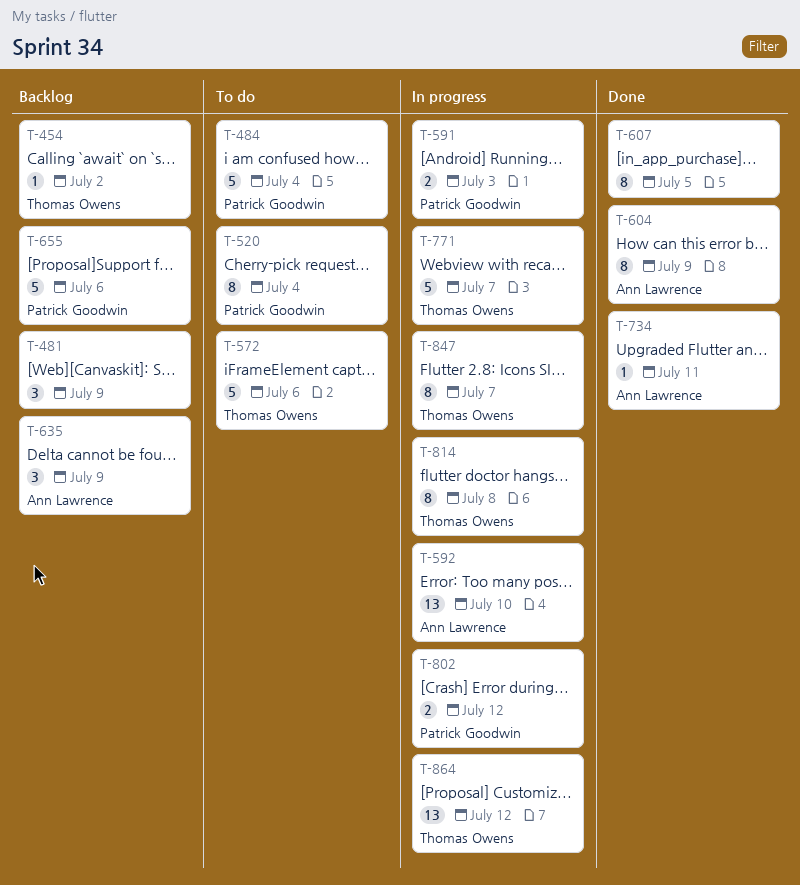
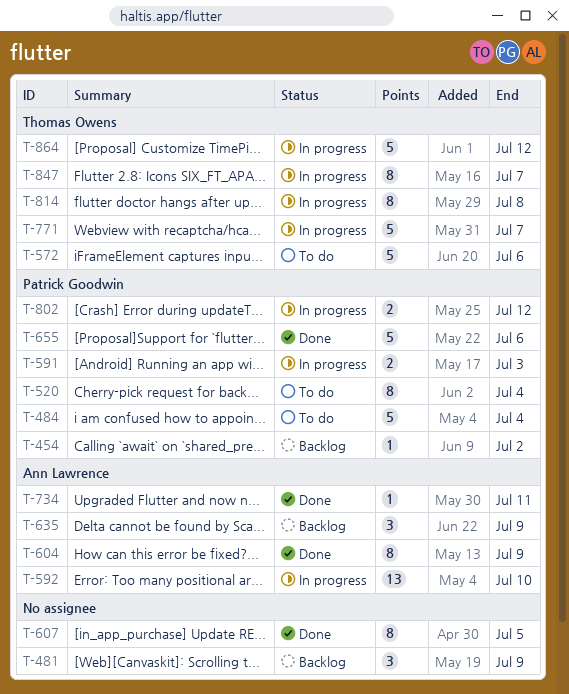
T-454, owner: Thomas Owens -> Patrick Goodwin
T-655, status: Backlog -> Done
T-864, estimate: 13 -> 5

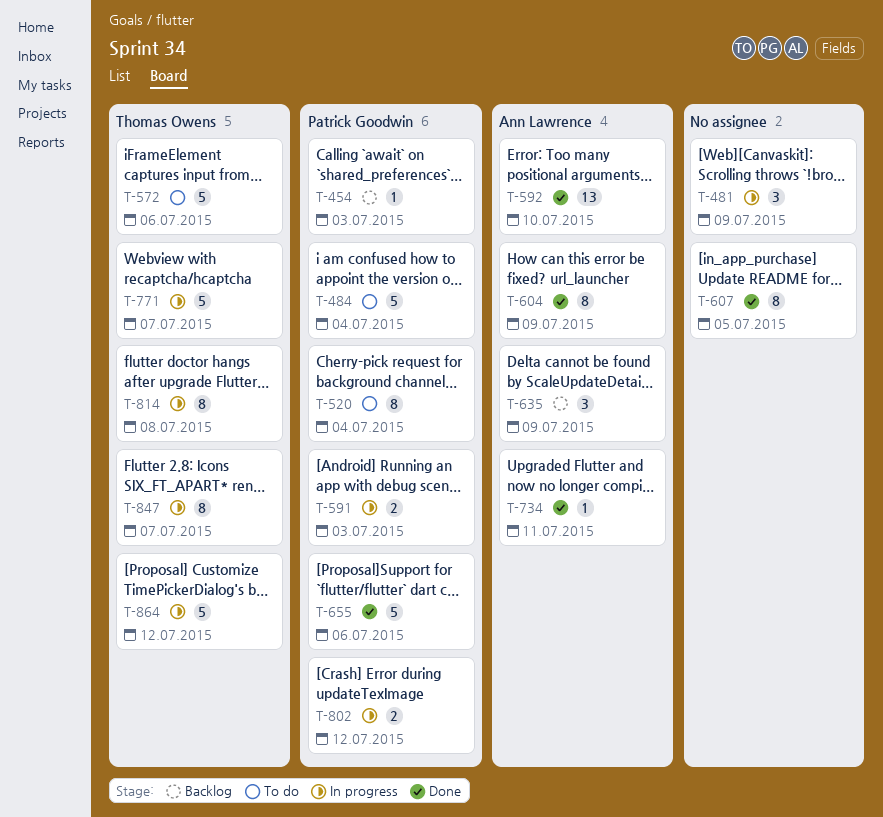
T-454, due: Jul 2 -> Jul 3
T-481, status: Backlog -> In progress
T-592, status: In progress -> Done

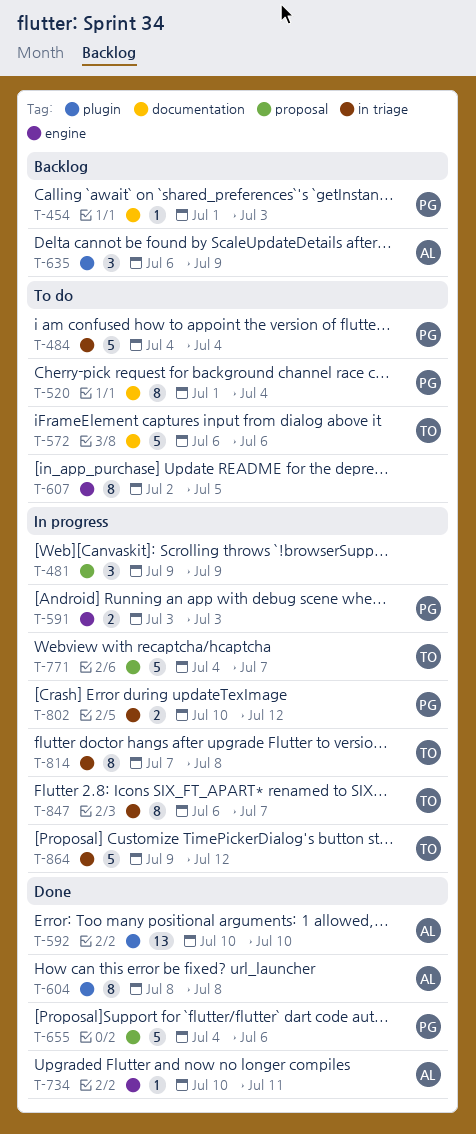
T-604, due: Jul 9 -> Jul 8
T-607, status: Done -> To do

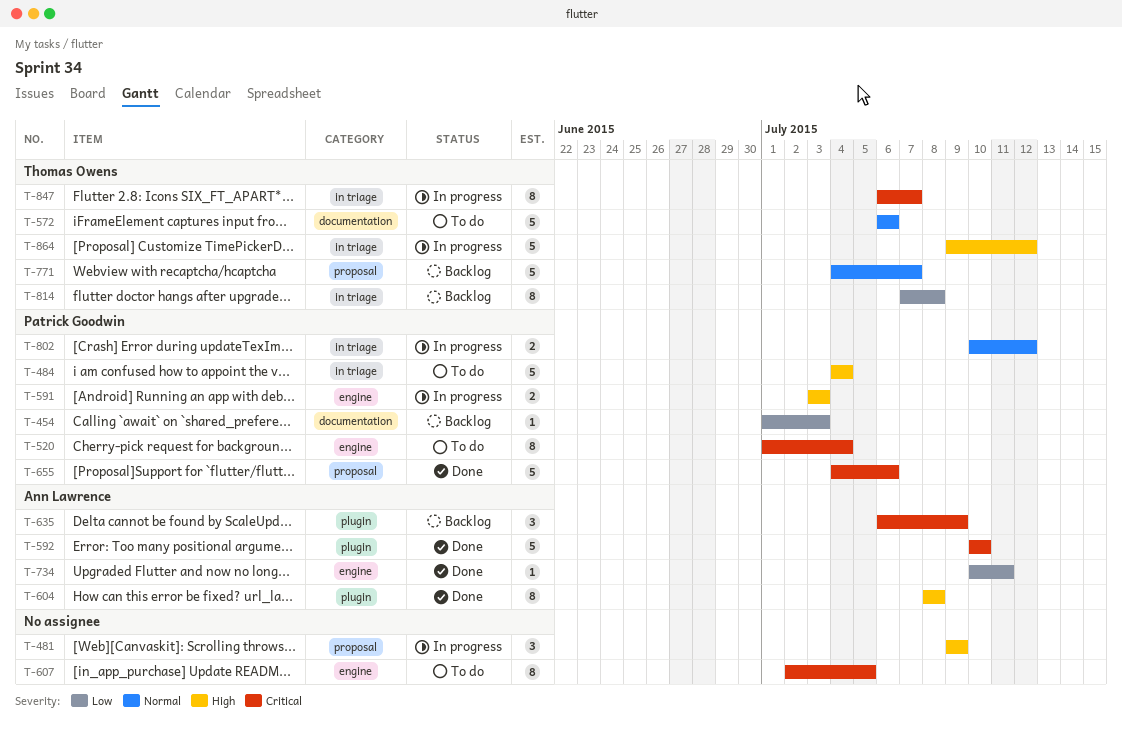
T-520, label: documentation -> engine
T-592, estimate: 13 -> 5
T-771, status: In progress -> Backlog
T-814, status: In progress -> Backlog

